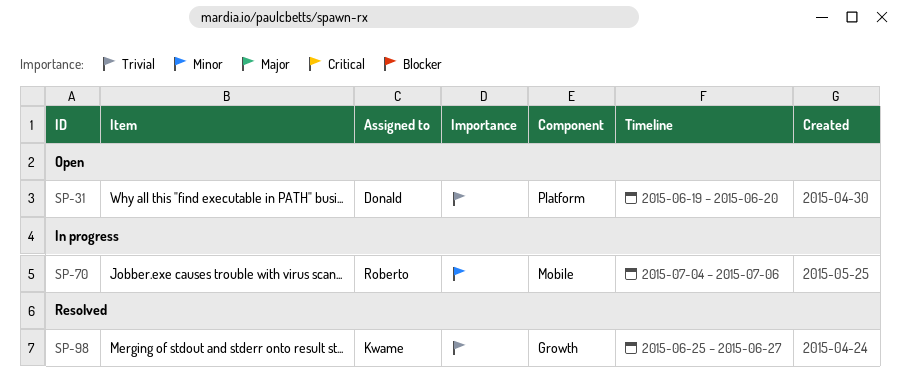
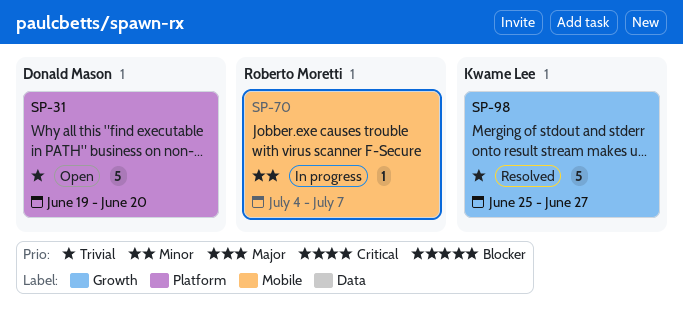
SP-70, due: Jul 6 -> Jul 7

